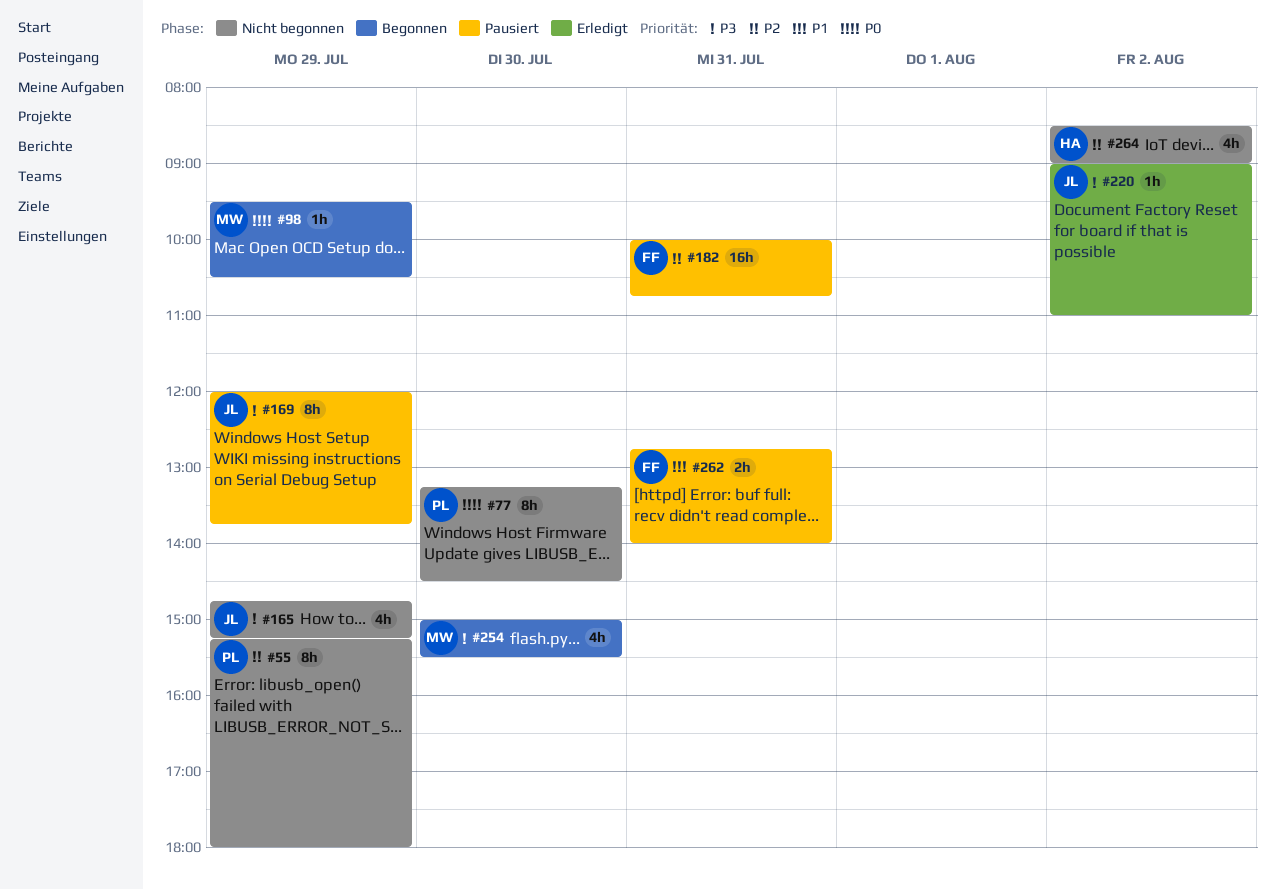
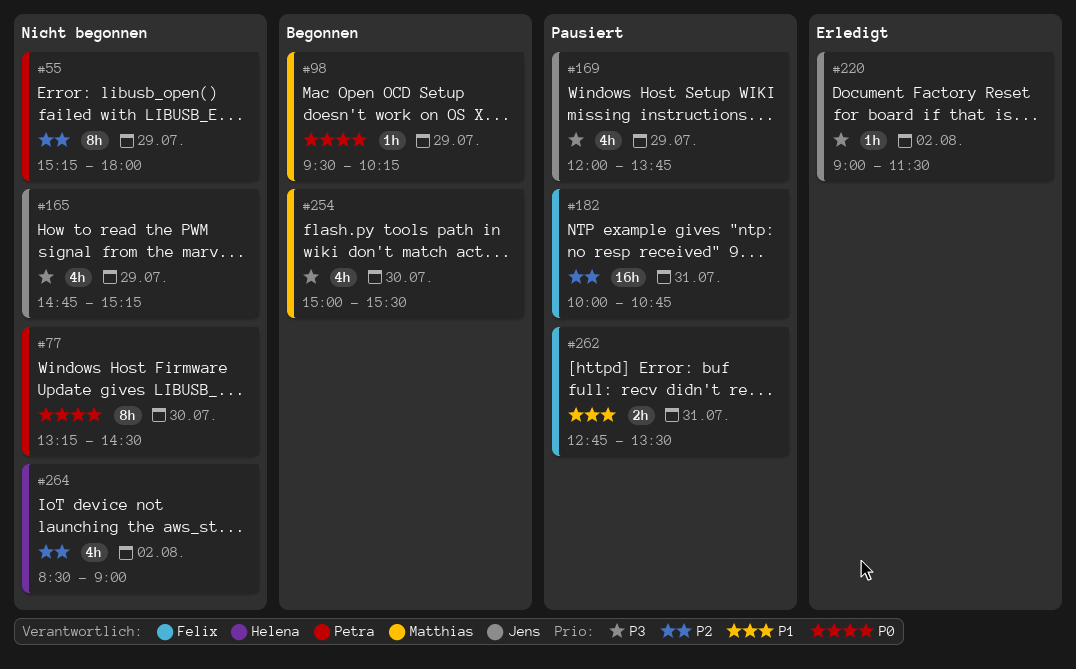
#98, ends: 10:30 -> 10:15
#169, estimate: 8h -> 4h
#220, ends: 11:00 -> 11:30
#262, ends: 14:00 -> 13:30

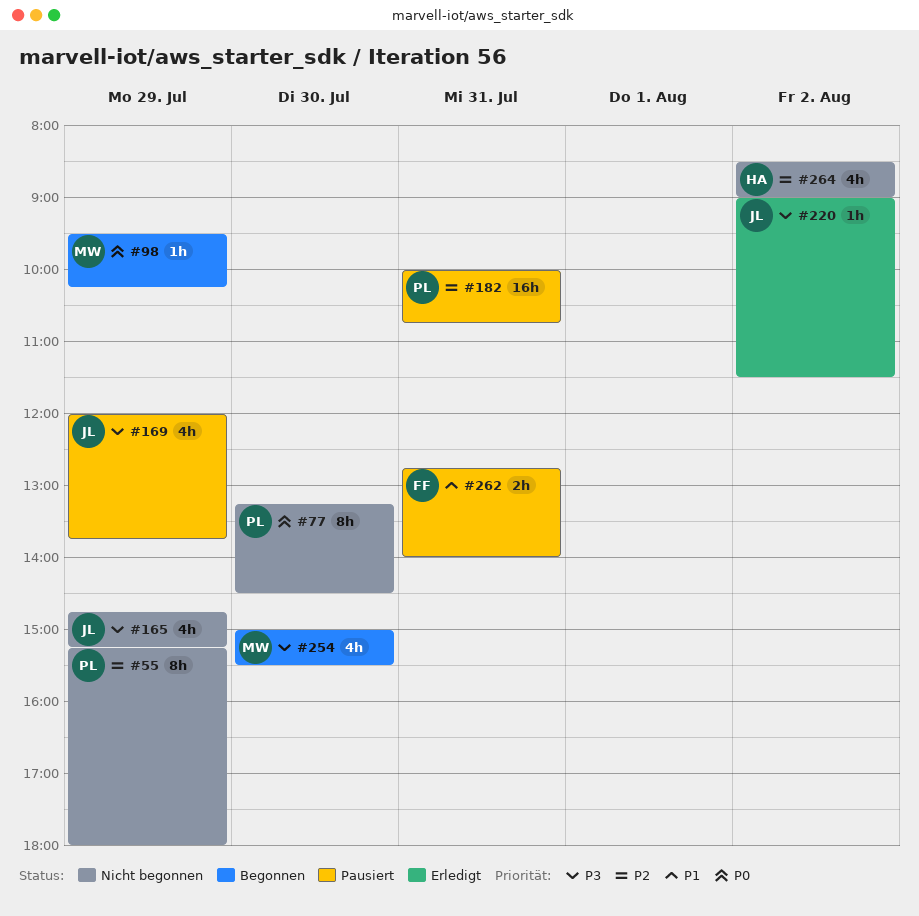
#182, owner: Felix -> Petra
#262, ends: 13:30 -> 14:00

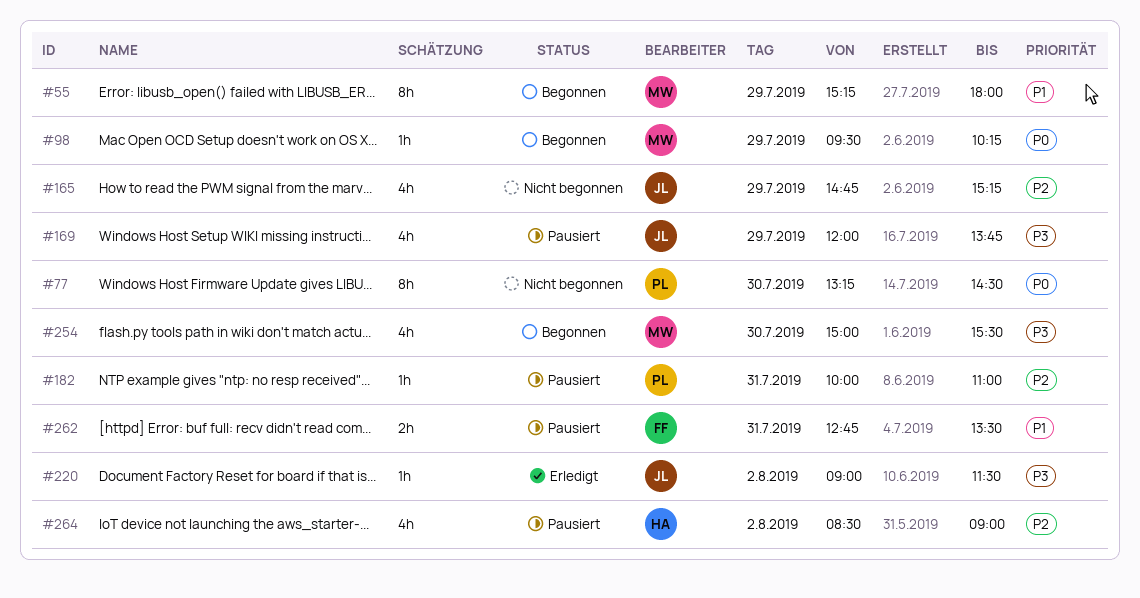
#55, status: Nicht begonnen -> Begonnen
#55, owner: PL -> MW
#55, priority: P2 -> P1
#165, priority: P3 -> P2
#182, estimate: 16h -> 1h
#182, ends: 10:45 -> 11:00
#262, ends: 14:00 -> 13:30
#264, status: Nicht begonnen -> Pausiert

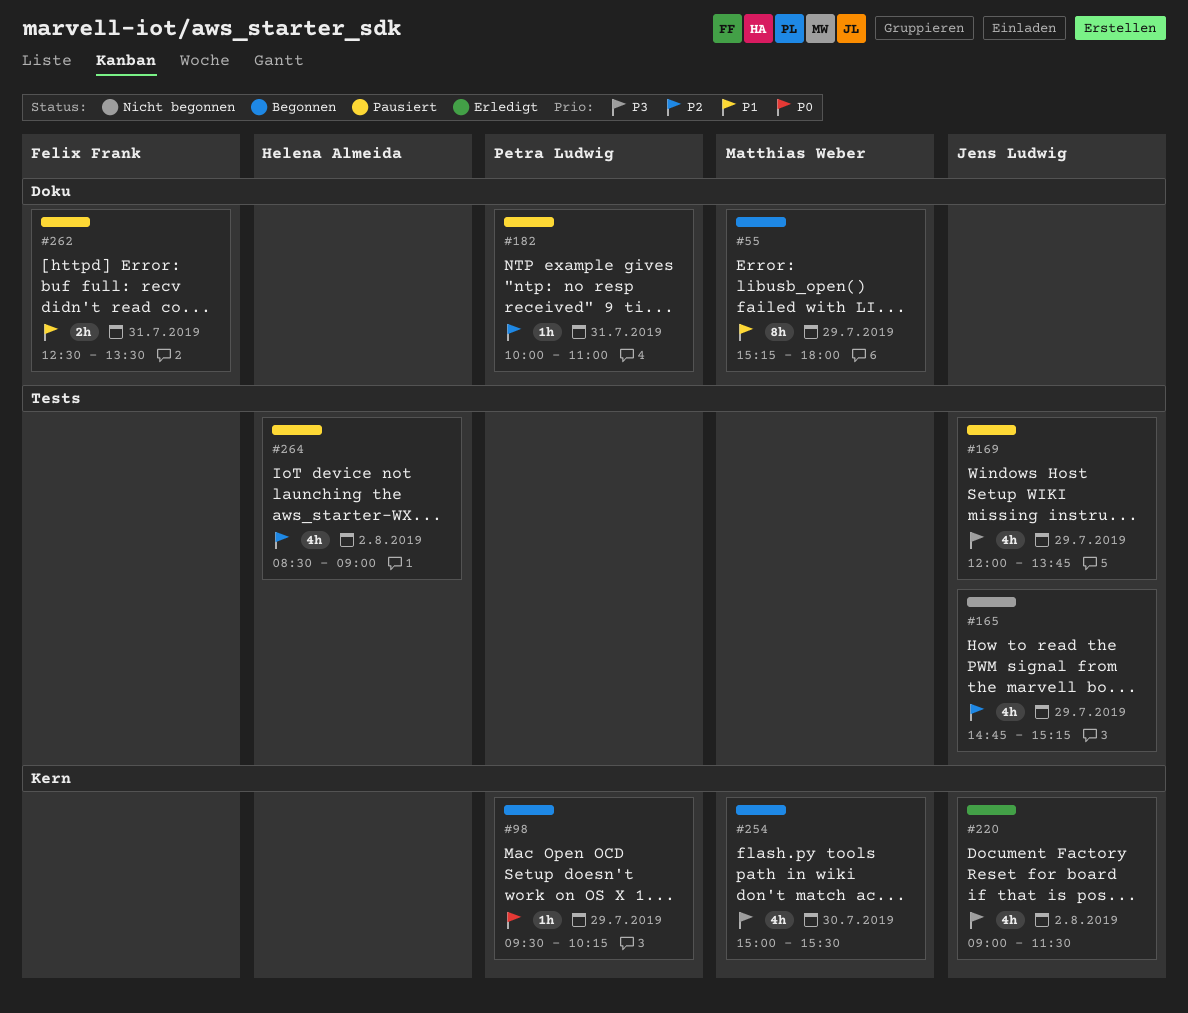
#77: present -> none
#98, owner: Matthias Weber -> Petra Ludwig
#220, estimate: 1h -> 4h
#262, begins: 12:45 -> 12:30

